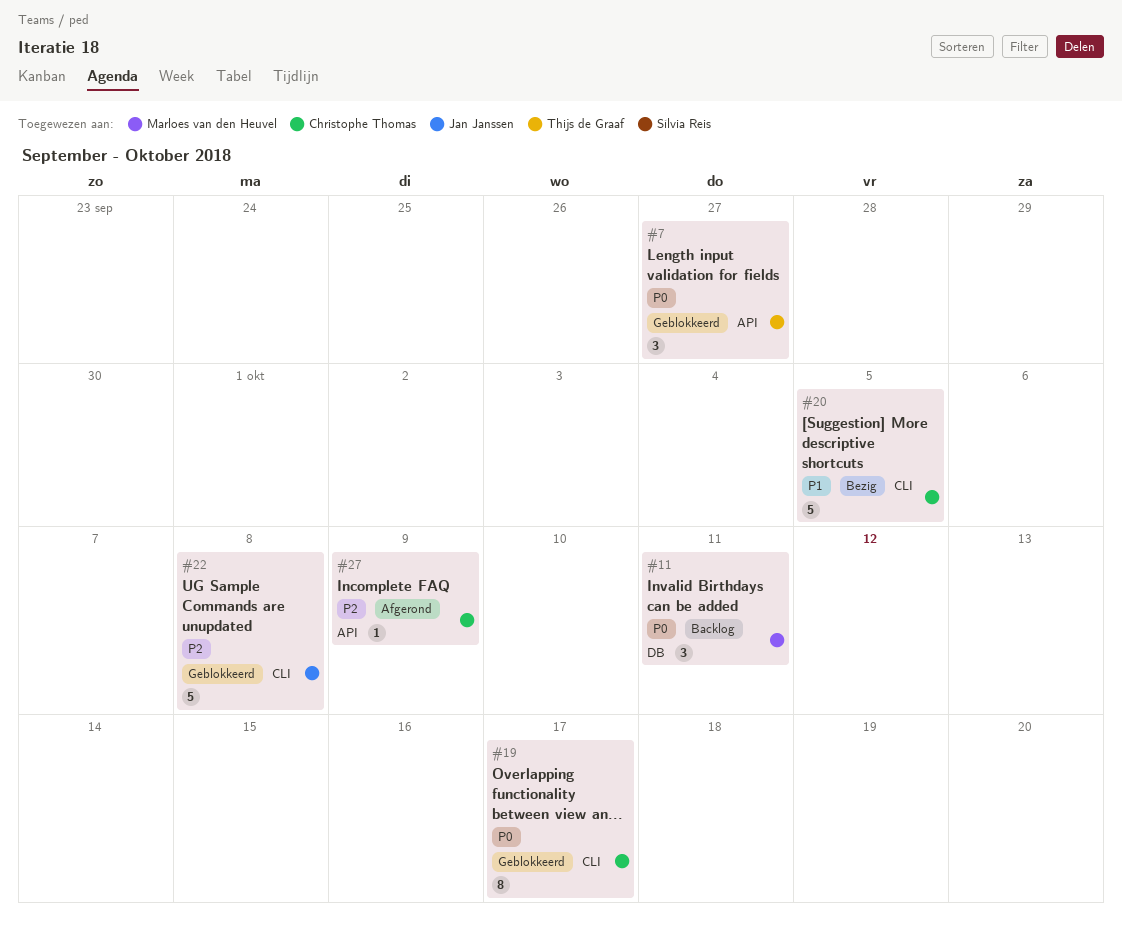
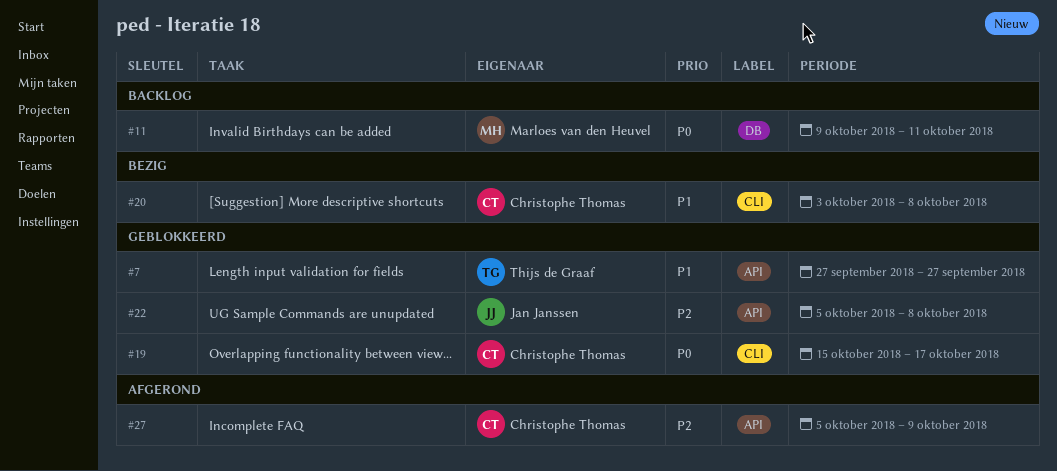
#7, priority: P0 -> P1
#20, due: Oct 5 -> Oct 8
#22, label: CLI -> API

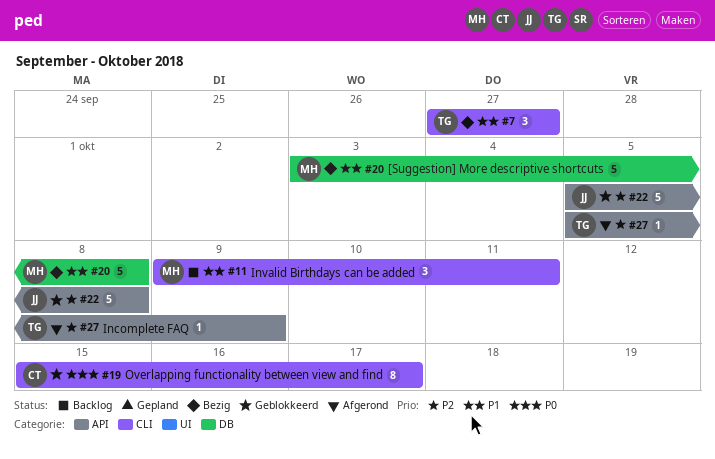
#7, status: Geblokkeerd -> Bezig
#7, label: API -> CLI
#11, priority: P0 -> P1
#11, label: DB -> CLI
#20, owner: Christophe Thomas -> Marloes van den Heuvel
#20, label: CLI -> DB
#27, owner: Christophe Thomas -> Thijs de Graaf

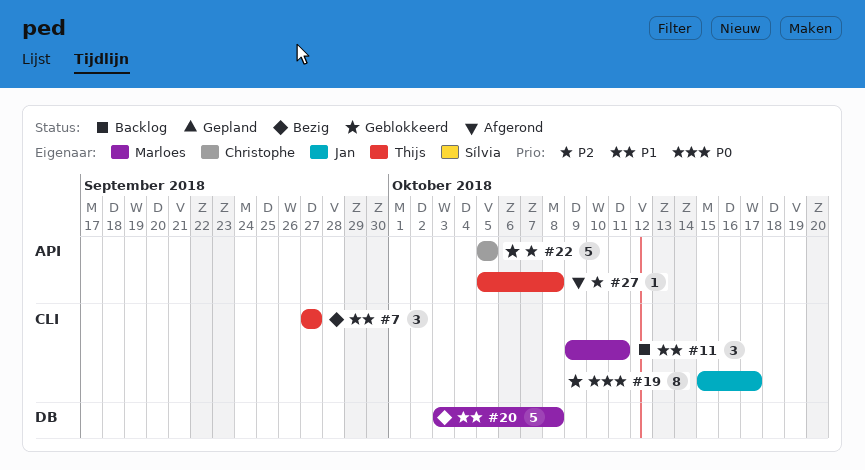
#19, owner: Christophe -> Jan
#22, owner: Jan -> Christophe
#22, due: Oct 8 -> Oct 5
#27, due: Oct 9 -> Oct 8

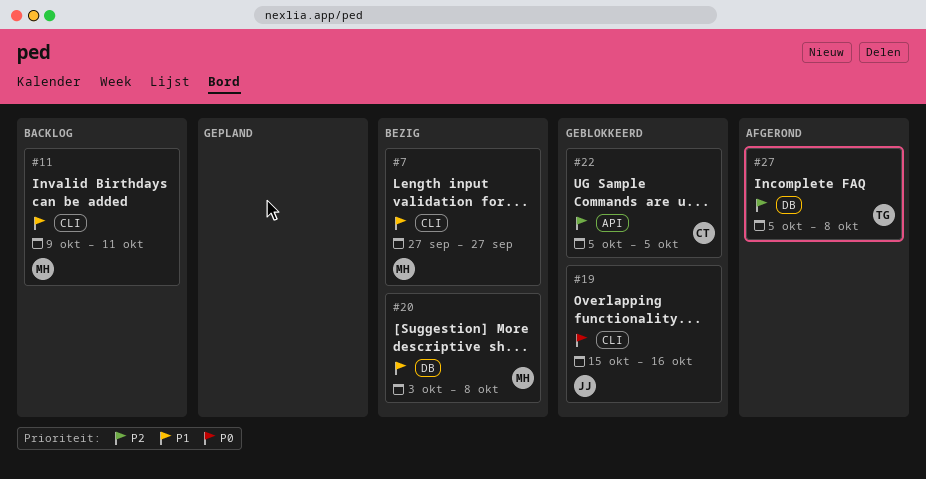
#7, owner: Thijs -> Marloes
#19, due: Oct 17 -> Oct 16
#27, label: API -> DB

